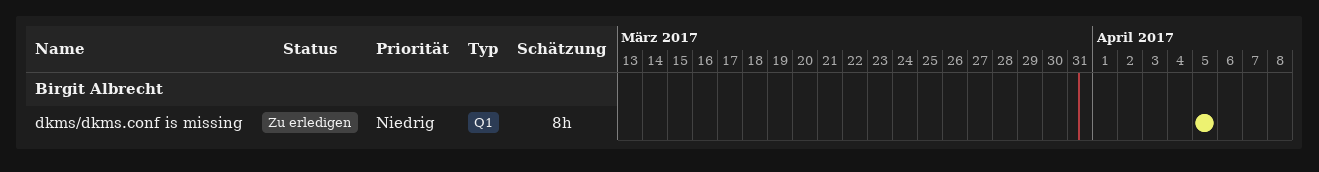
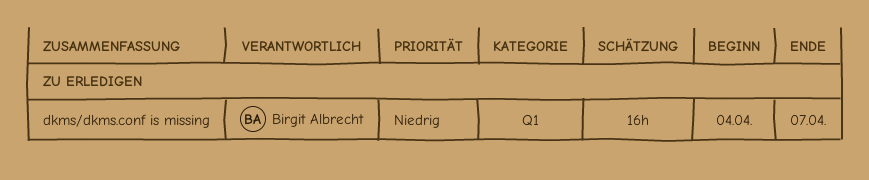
dkms/dkms.conf is missing, estimate: 8h -> 16h
dkms/dkms.conf is missing, start: Apr 5 -> Apr 4
dkms/dkms.conf is missing, due: Apr 5 -> Apr 7

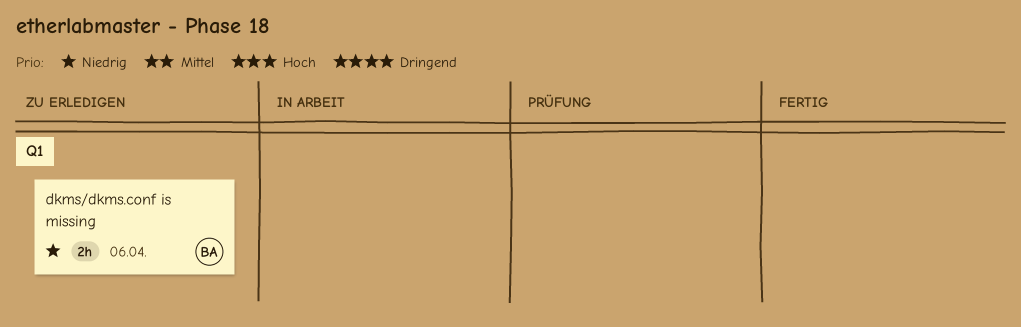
dkms/dkms.conf is missing, estimate: 16h -> 2h
dkms/dkms.conf is missing, due: Apr 7 -> Apr 6

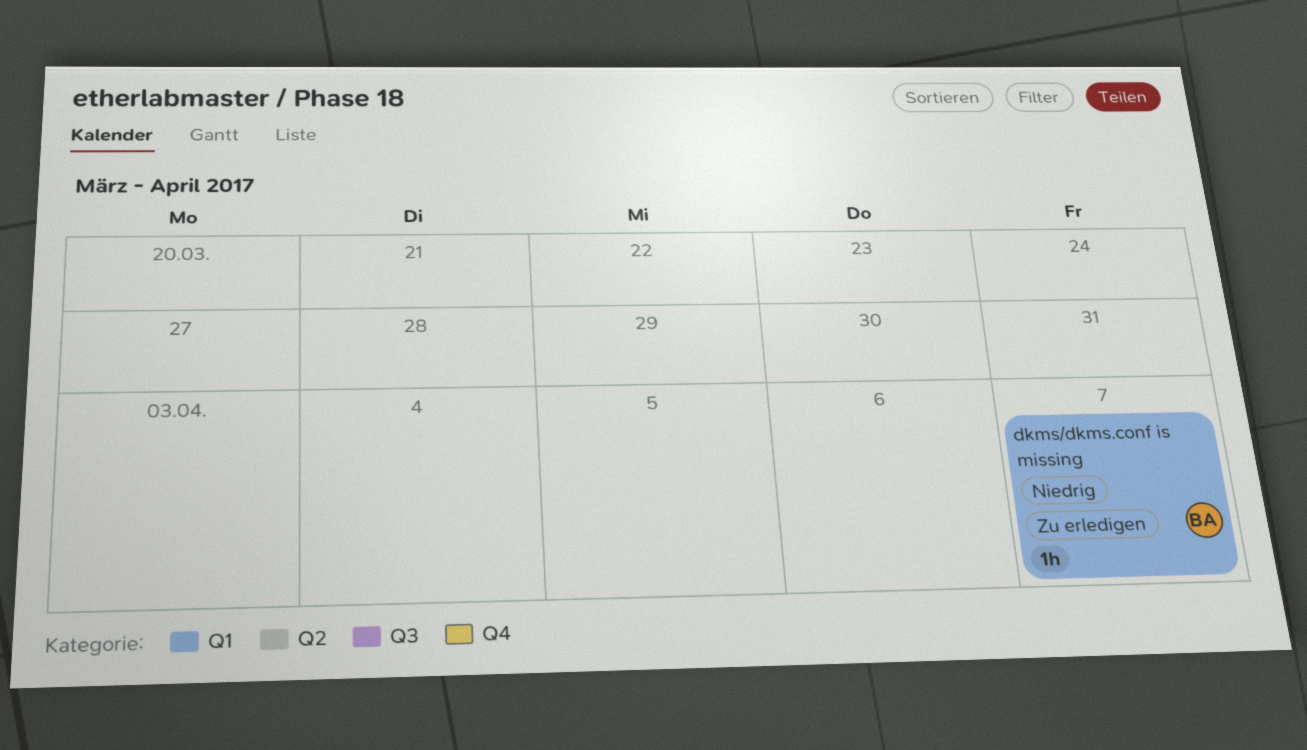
dkms/dkms.conf is missing, estimate: 2h -> 1h
dkms/dkms.conf is missing, due: Apr 6 -> Apr 7

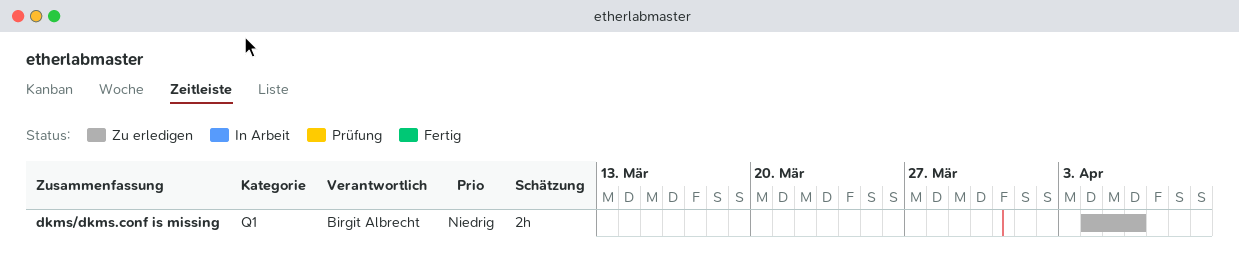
dkms/dkms.conf is missing, estimate: 1h -> 2h
dkms/dkms.conf is missing, due: Apr 7 -> Apr 6

